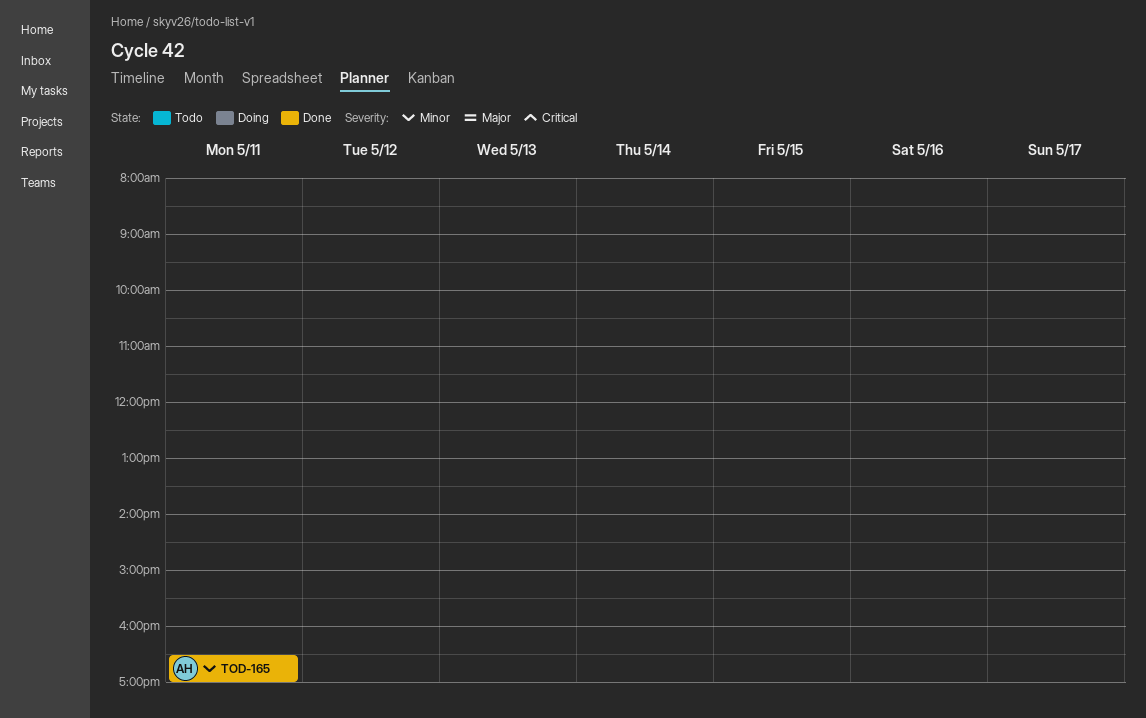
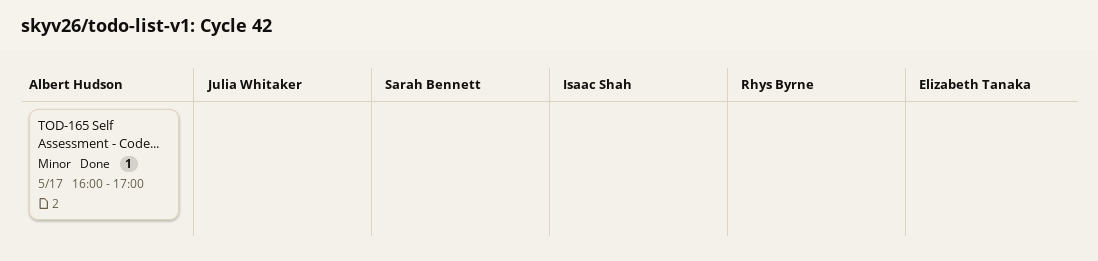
TOD-165, day: May 11 -> May 17
TOD-165, begins: 16:30 -> 16:00

